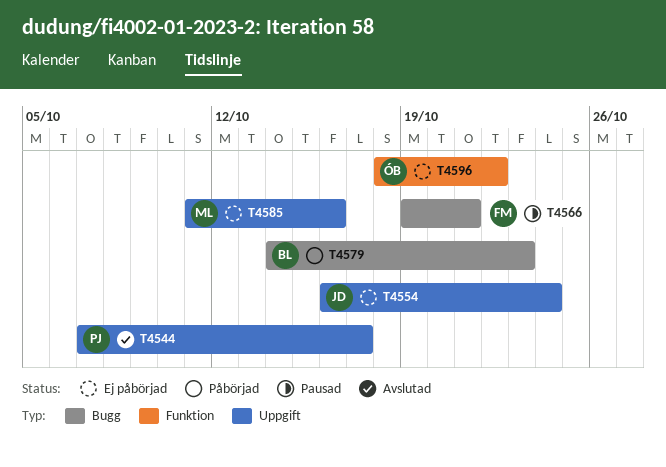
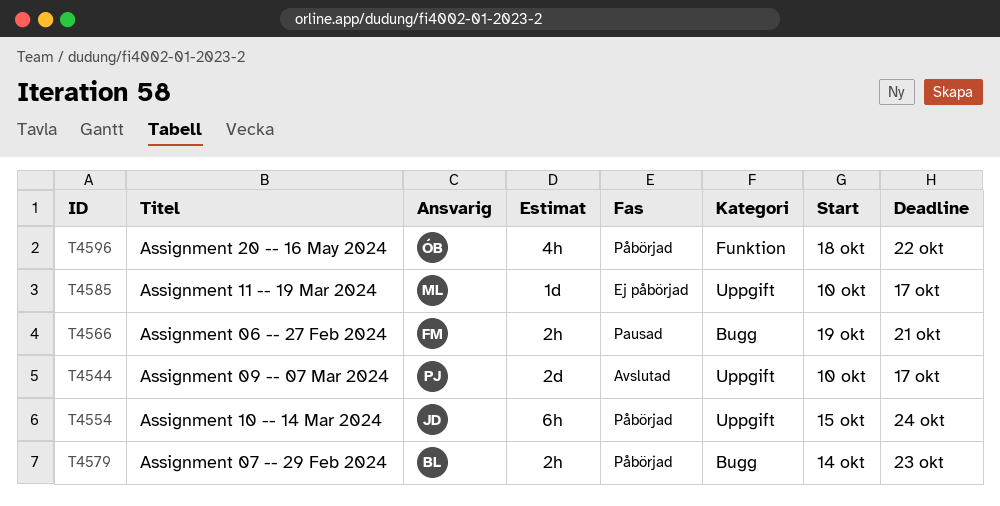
T4544, start: Oct 7 -> Oct 10
T4554, status: Ej påbörjad -> Påbörjad
T4554, start: Oct 16 -> Oct 15
T4585, start: Oct 11 -> Oct 10
T4585, due: Oct 16 -> Oct 17
T4596, status: Ej påbörjad -> Påbörjad

